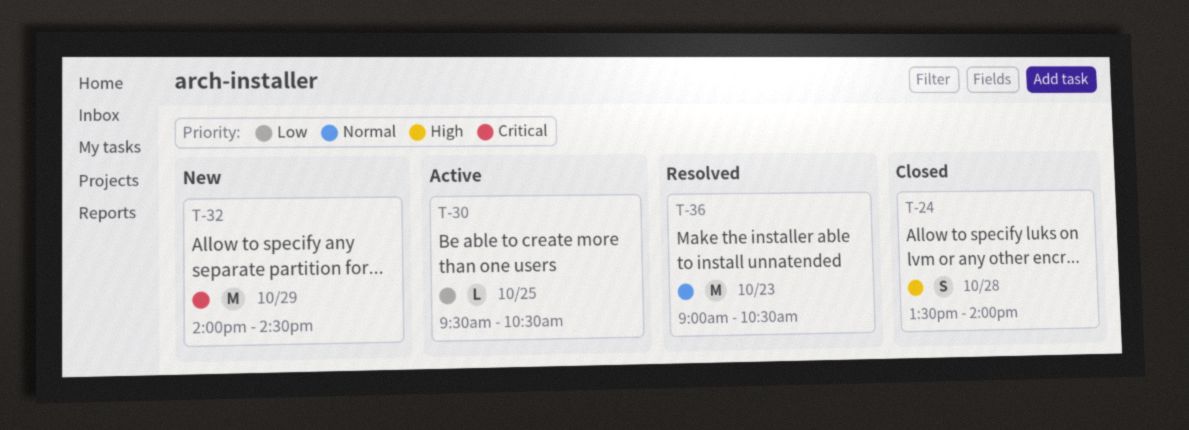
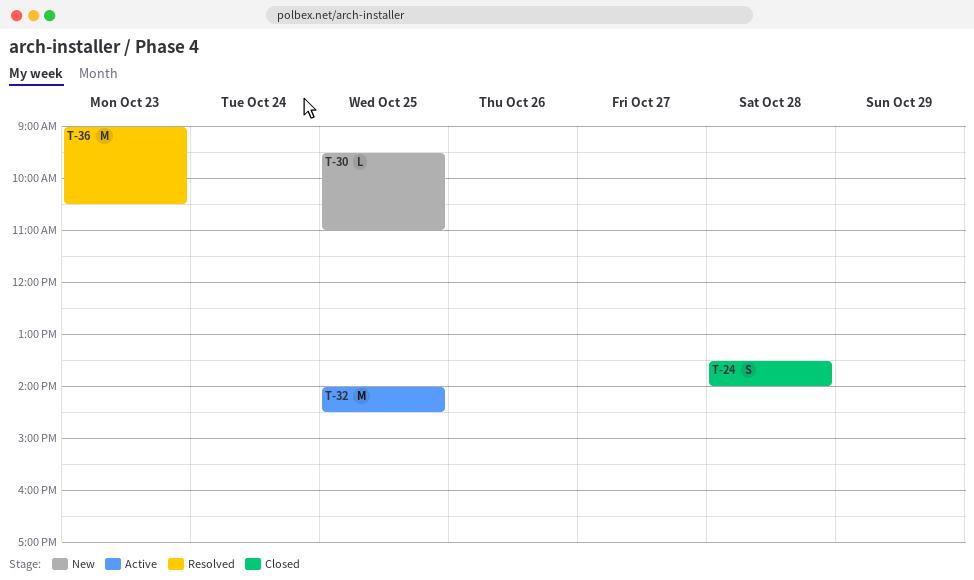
T-30, status: Active -> New
T-30, ends: 10:30 -> 11:00
T-32, status: New -> Active
T-32, day: Oct 29 -> Oct 25

